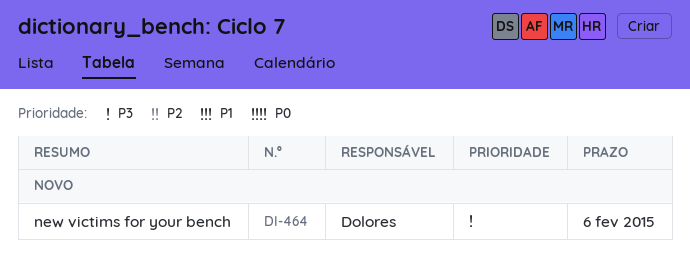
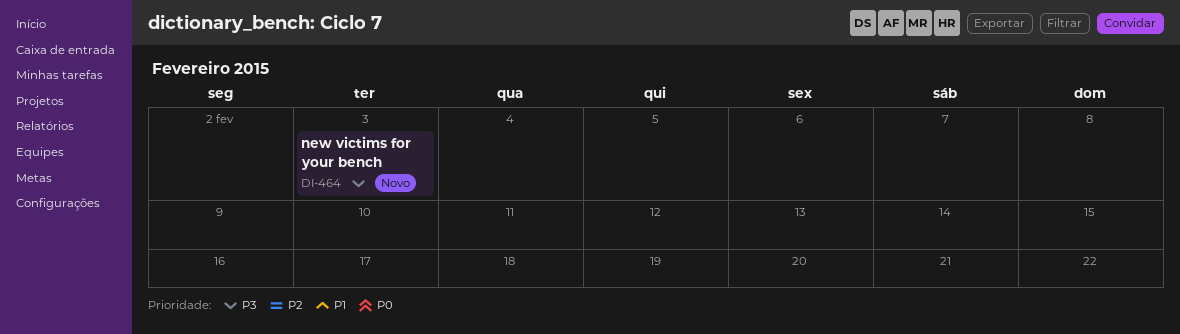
DI-464, due: Feb 6 -> Feb 3

